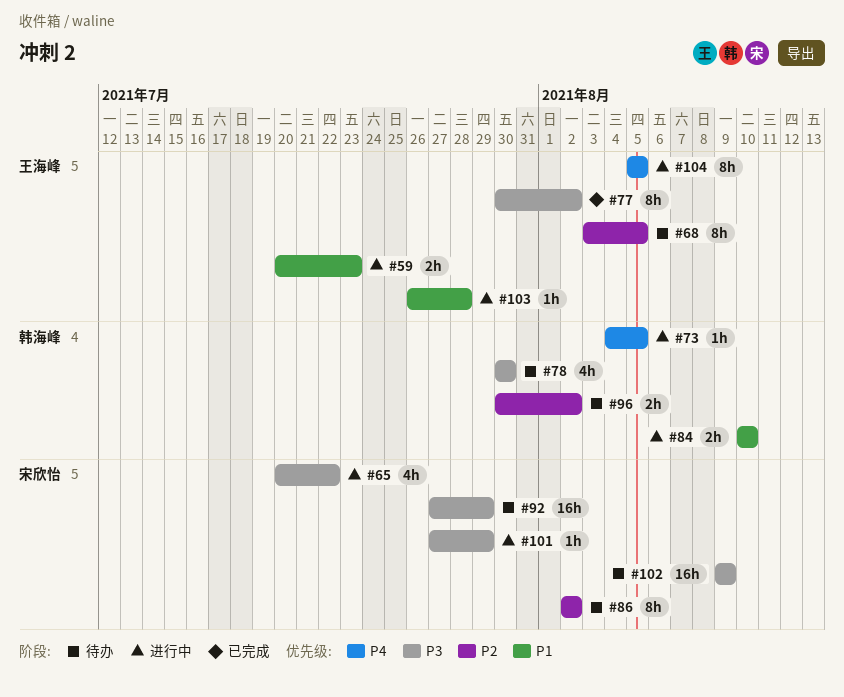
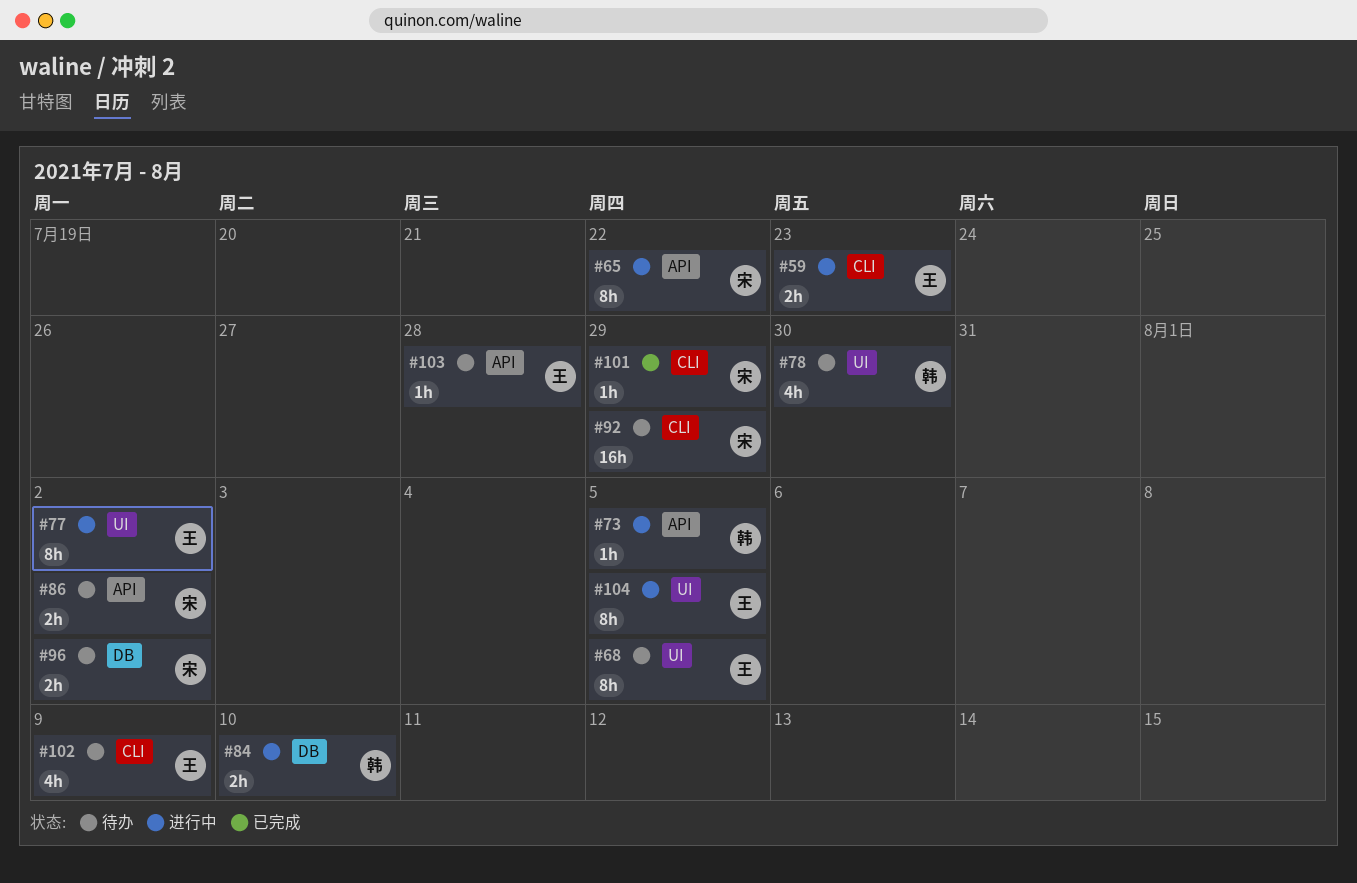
#65, estimate: 4h -> 8h
#77, status: 已完成 -> 进行中
#86, estimate: 8h -> 2h
#96, owner: 韩海峰 -> 宋欣怡
#101, status: 进行中 -> 已完成
#102, owner: 宋欣怡 -> 王海峰
#102, estimate: 16h -> 4h
#103, status: 进行中 -> 待办

